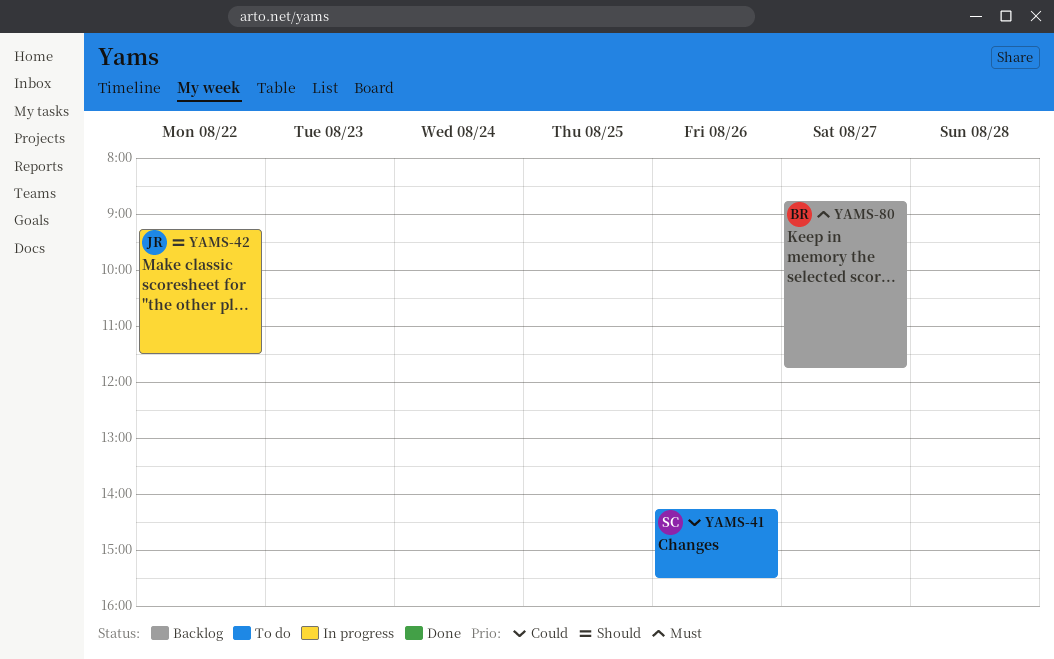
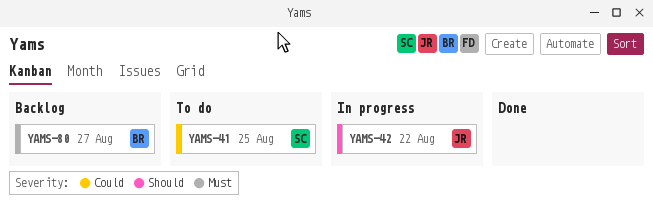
YAMS-41, day: Aug 26 -> Aug 25

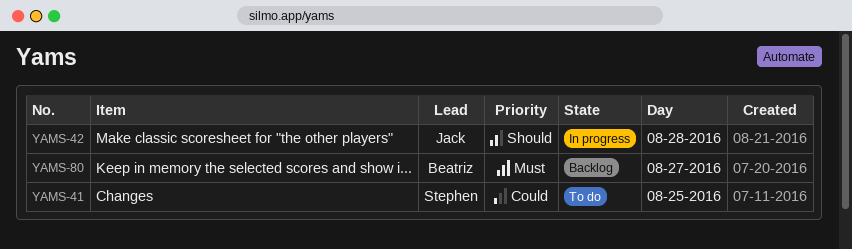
YAMS-42, day: Aug 22 -> Aug 28

